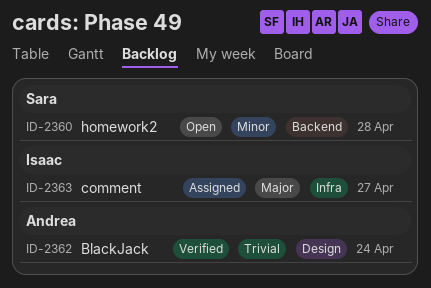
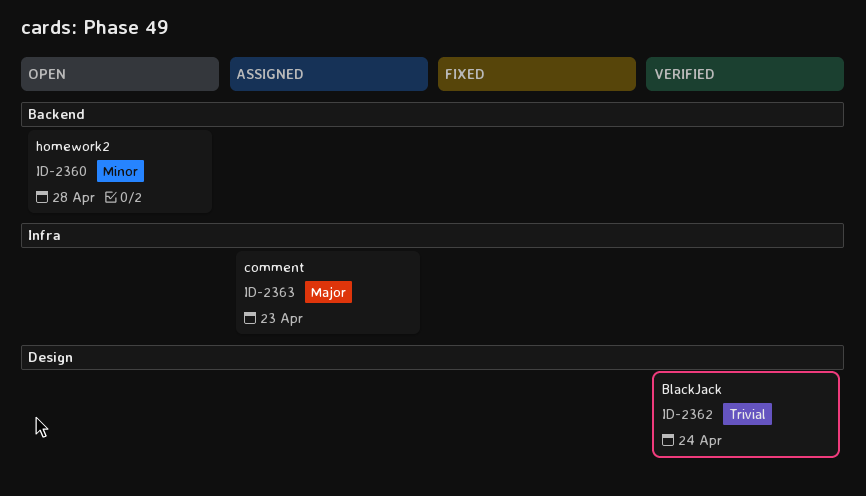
ID-2363, due: Apr 27 -> Apr 23

